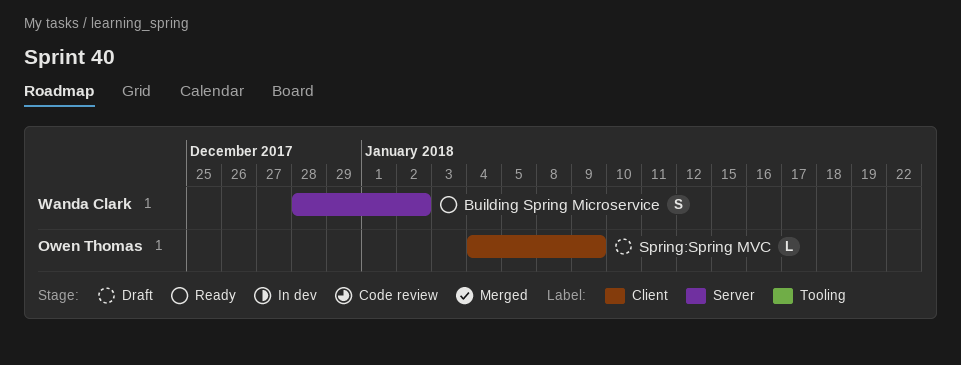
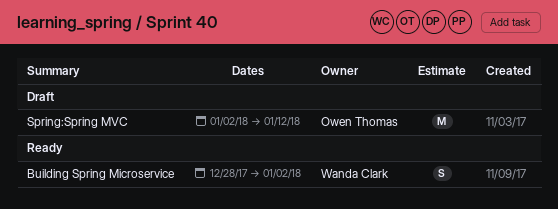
Spring:Spring MVC, estimate: L -> M
Spring:Spring MVC, start: Jan 4 -> Jan 2
Spring:Spring MVC, due: Jan 9 -> Jan 12

